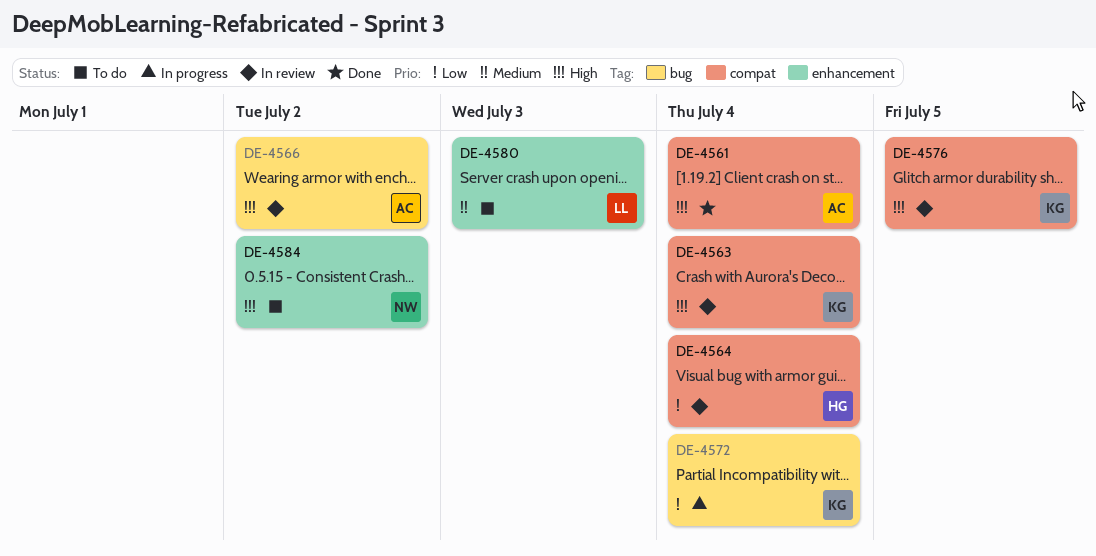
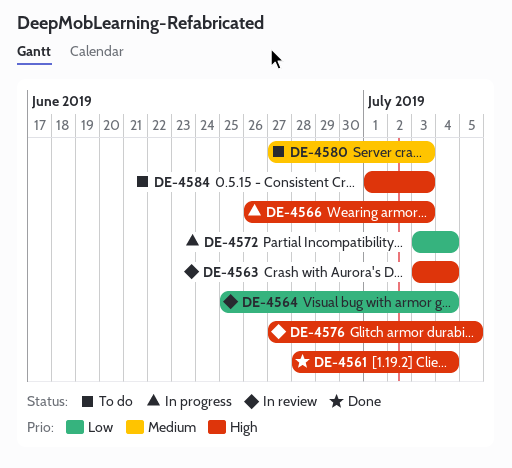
DE-4566, status: In review -> In progress
DE-4566, due: Jul 2 -> Jul 3
DE-4584, due: Jul 2 -> Jul 3

